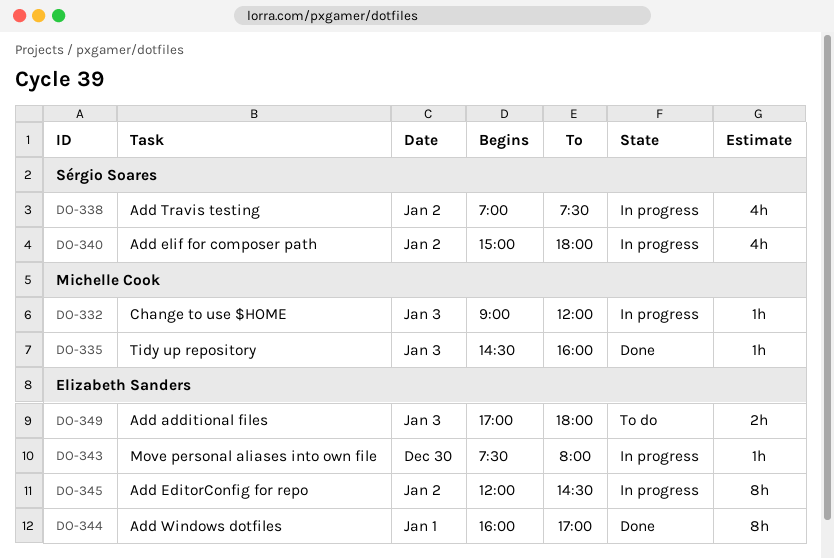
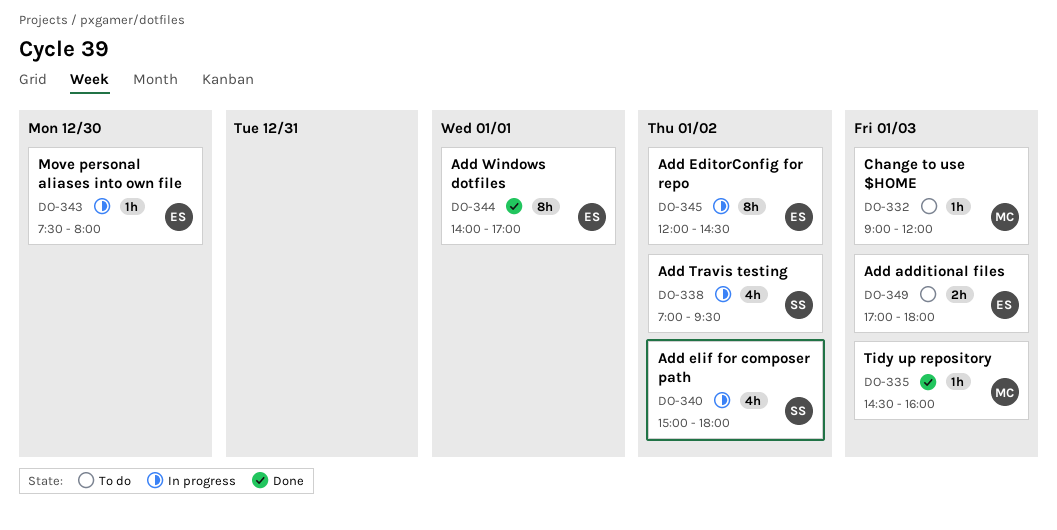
DO-332, status: In progress -> To do
DO-338, ends: 07:30 -> 09:30
DO-344, begins: 16:00 -> 14:00

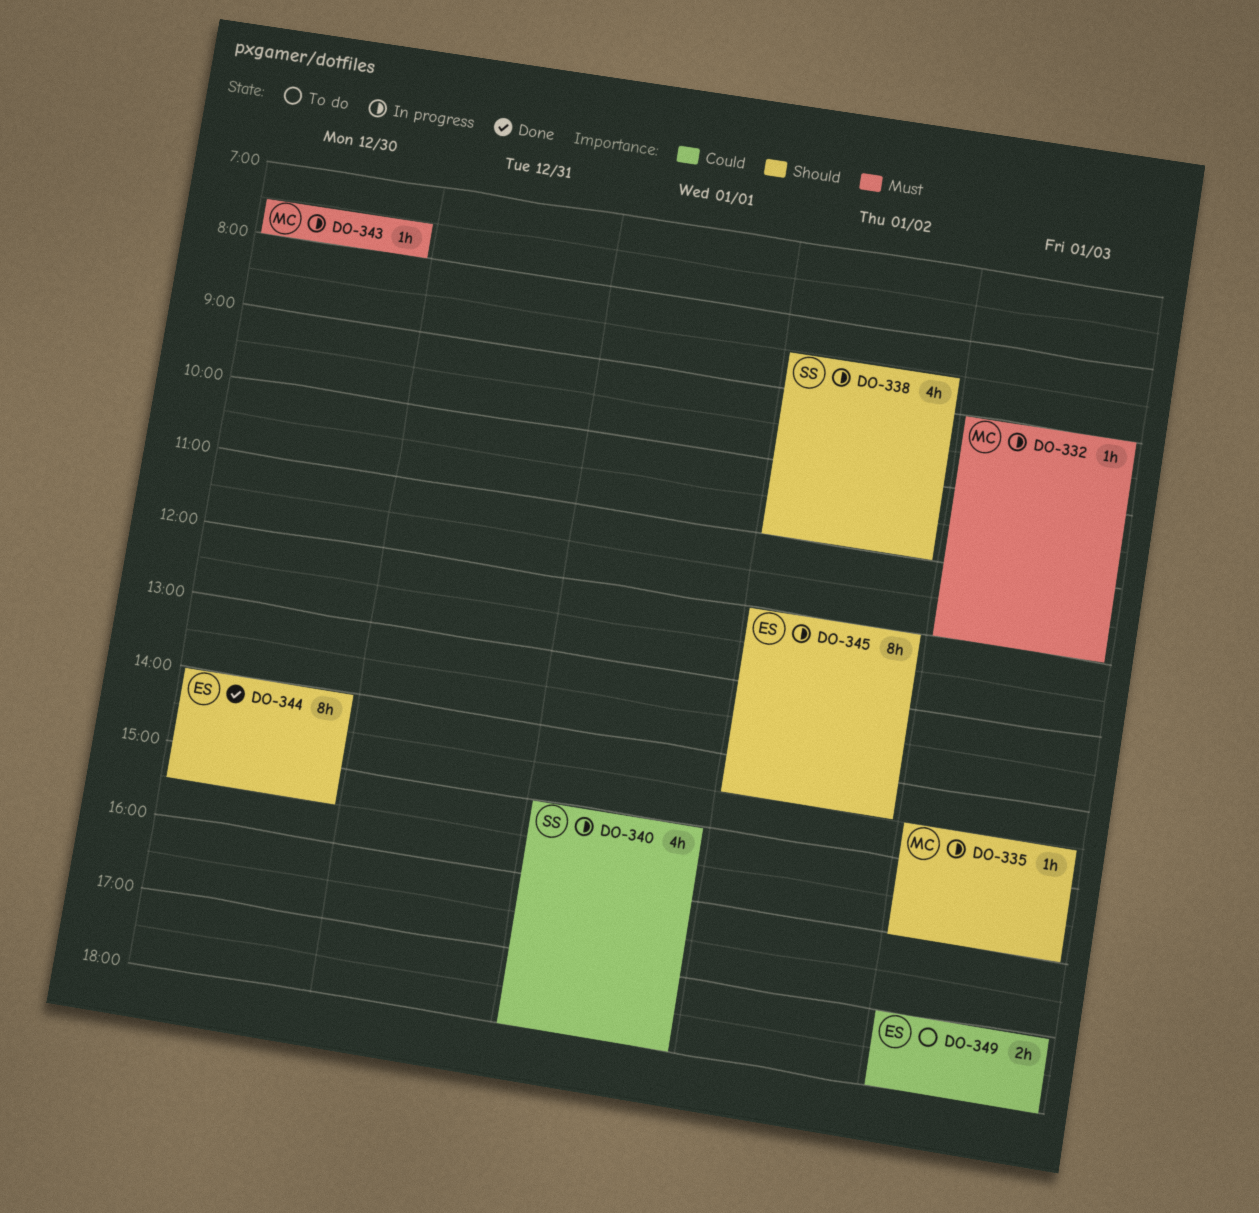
DO-332, status: To do -> In progress
DO-335, status: Done -> In progress
DO-338, begins: 07:00 -> 08:30
DO-338, ends: 09:30 -> 11:00
DO-340, day: Jan 2 -> Jan 1
DO-343, owner: ES -> MC
DO-344, day: Jan 1 -> Dec 30
DO-344, ends: 17:00 -> 15:30

